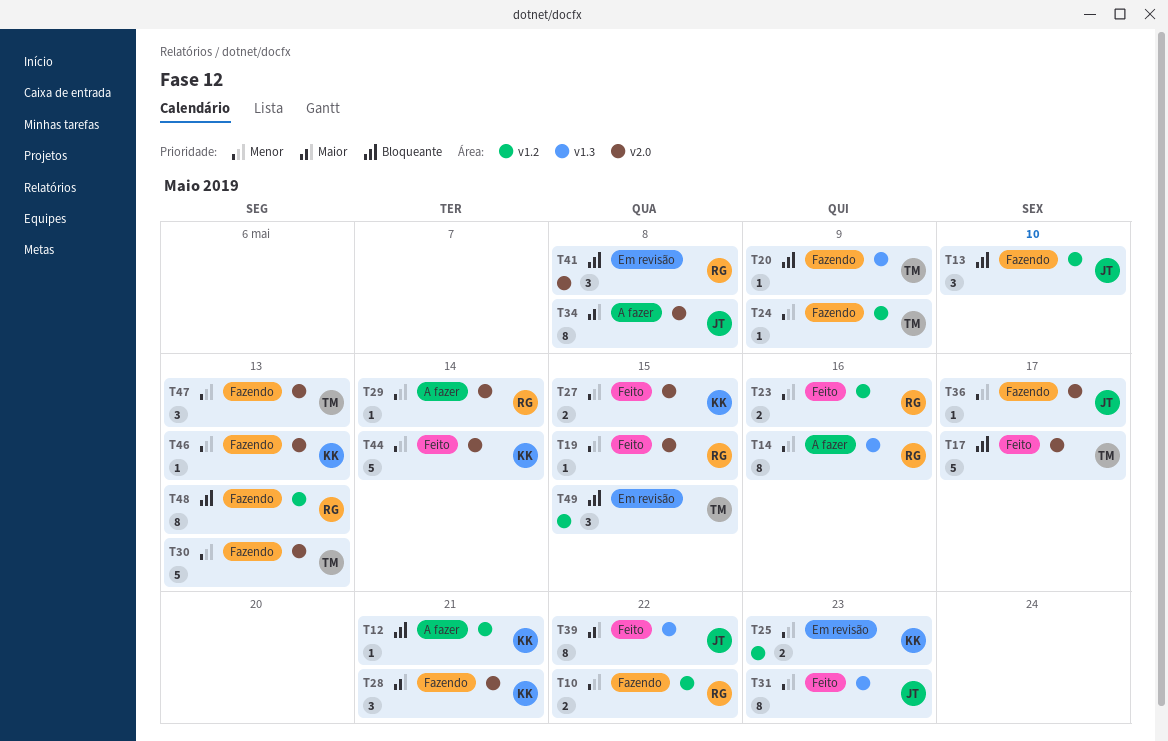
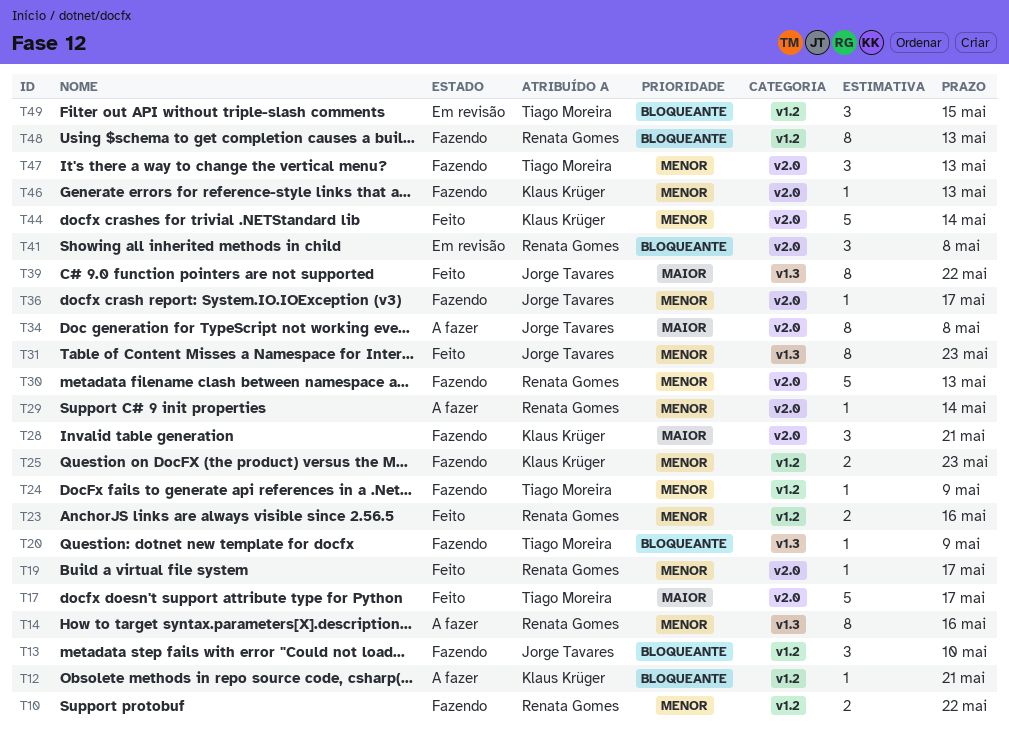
T17, priority: Bloqueante -> Maior
T19, due: May 15 -> May 17
T25, status: Em revisão -> Fazendo
T27: present -> none
T30, owner: Tiago Moreira -> Renata Gomes

